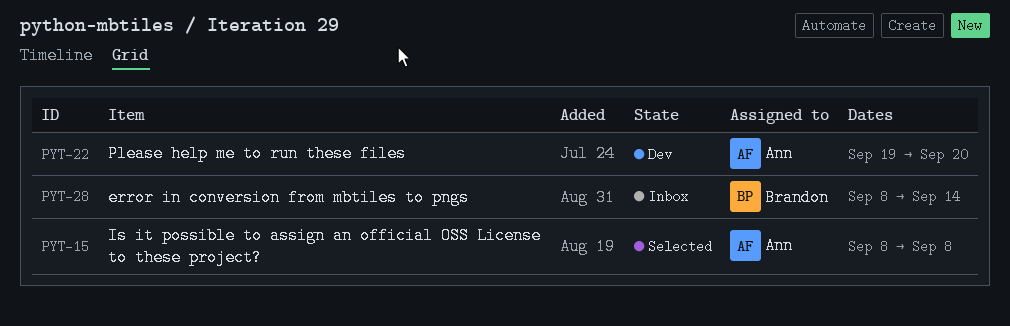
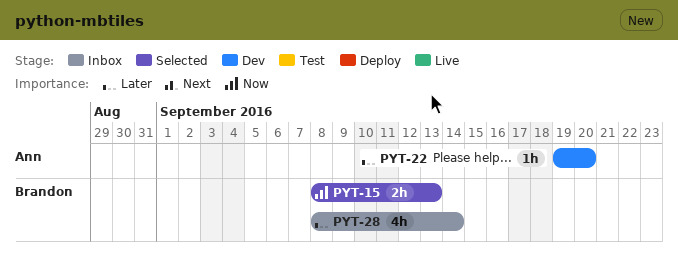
PYT-15, owner: Ann -> Brandon
PYT-15, due: Sep 8 -> Sep 13

